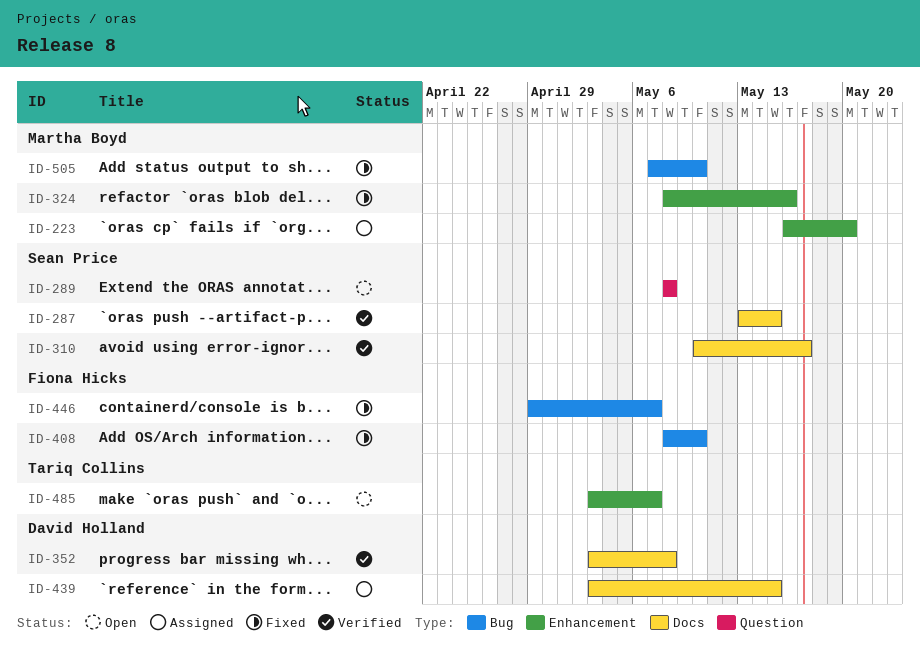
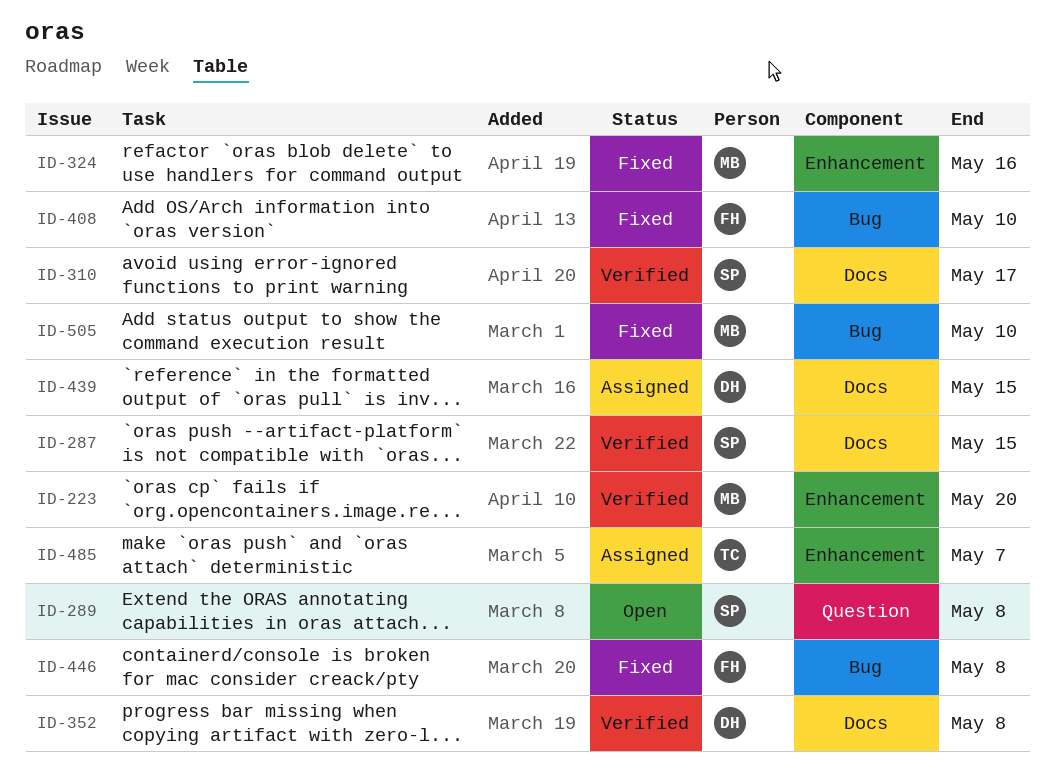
ID-223, status: Assigned -> Verified
ID-446, due: May 7 -> May 8
ID-485, status: Open -> Assigned

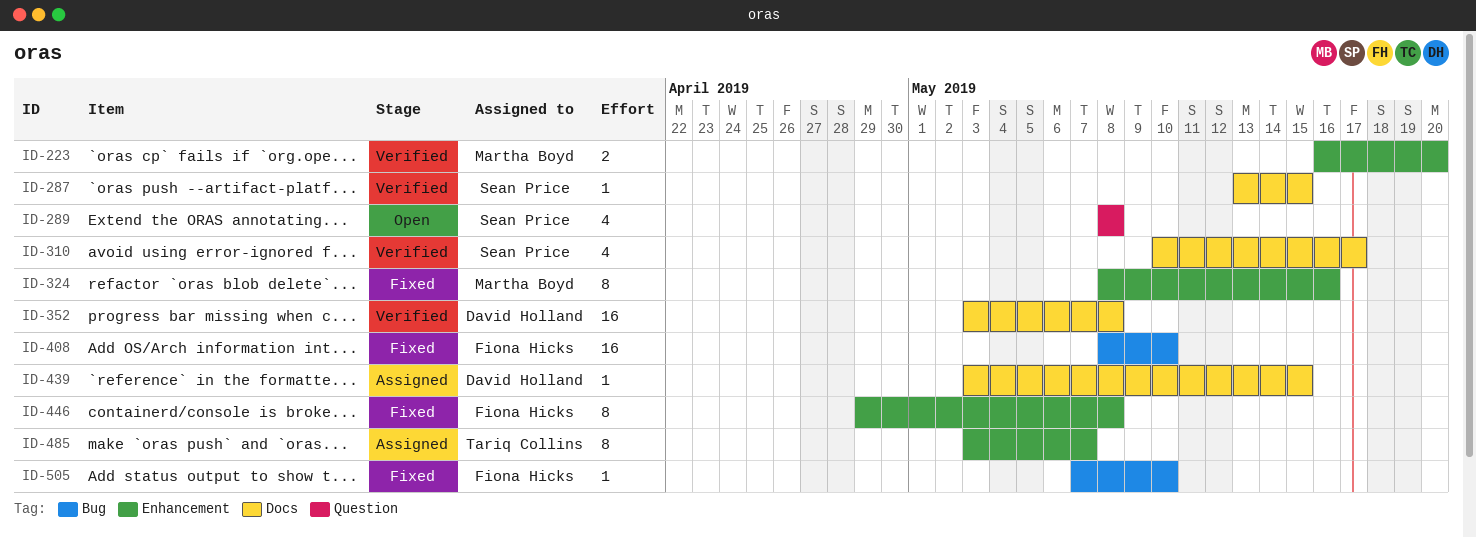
ID-446, label: Bug -> Enhancement
ID-505, owner: Martha Boyd -> Fiona Hicks

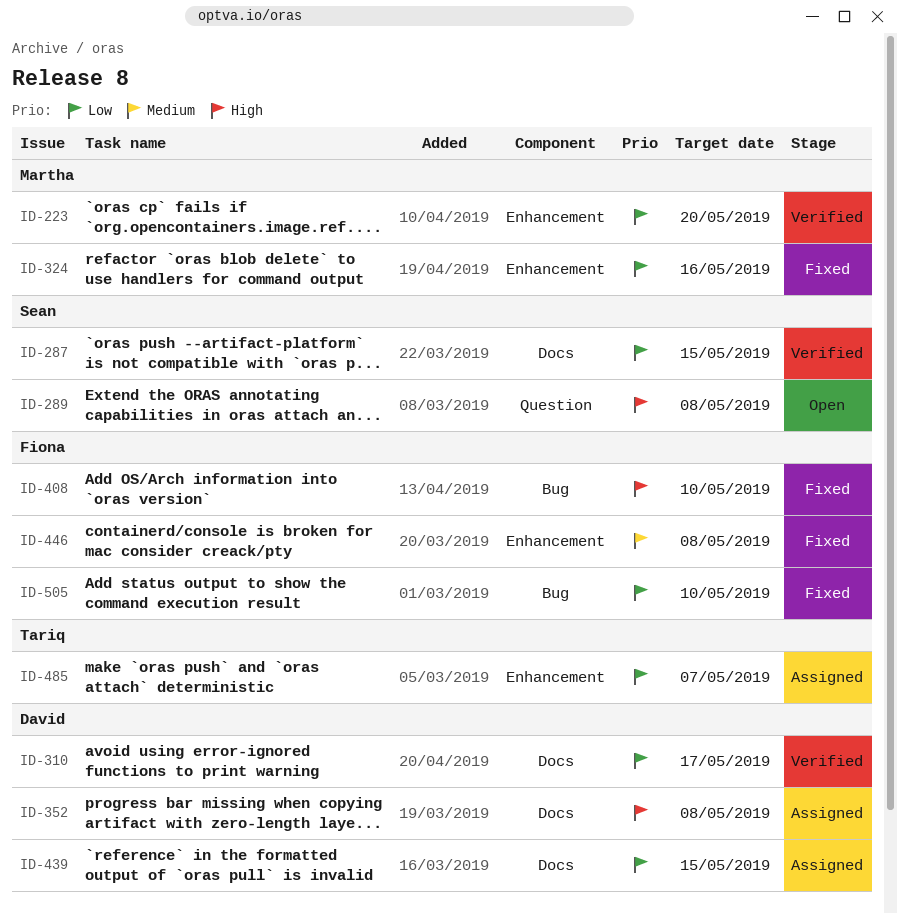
ID-310, owner: Sean Price -> David Holland
ID-352, status: Verified -> Assigned

